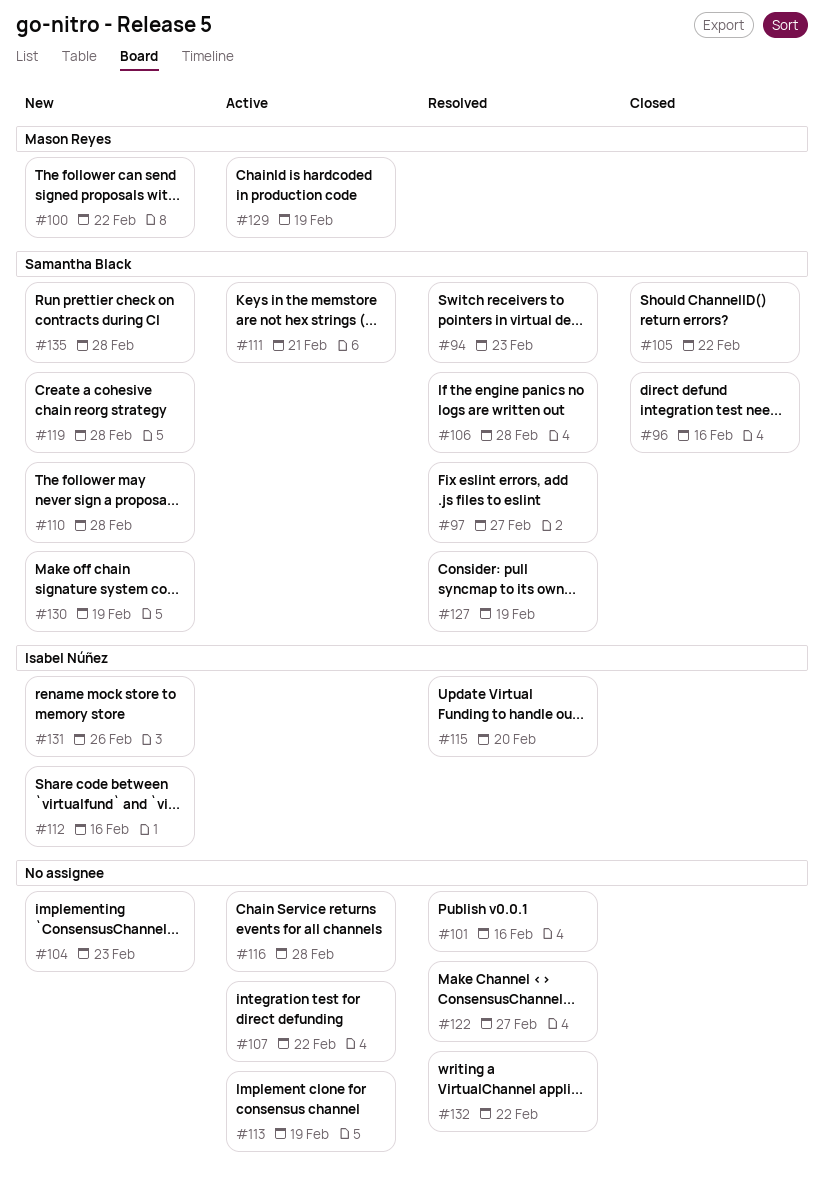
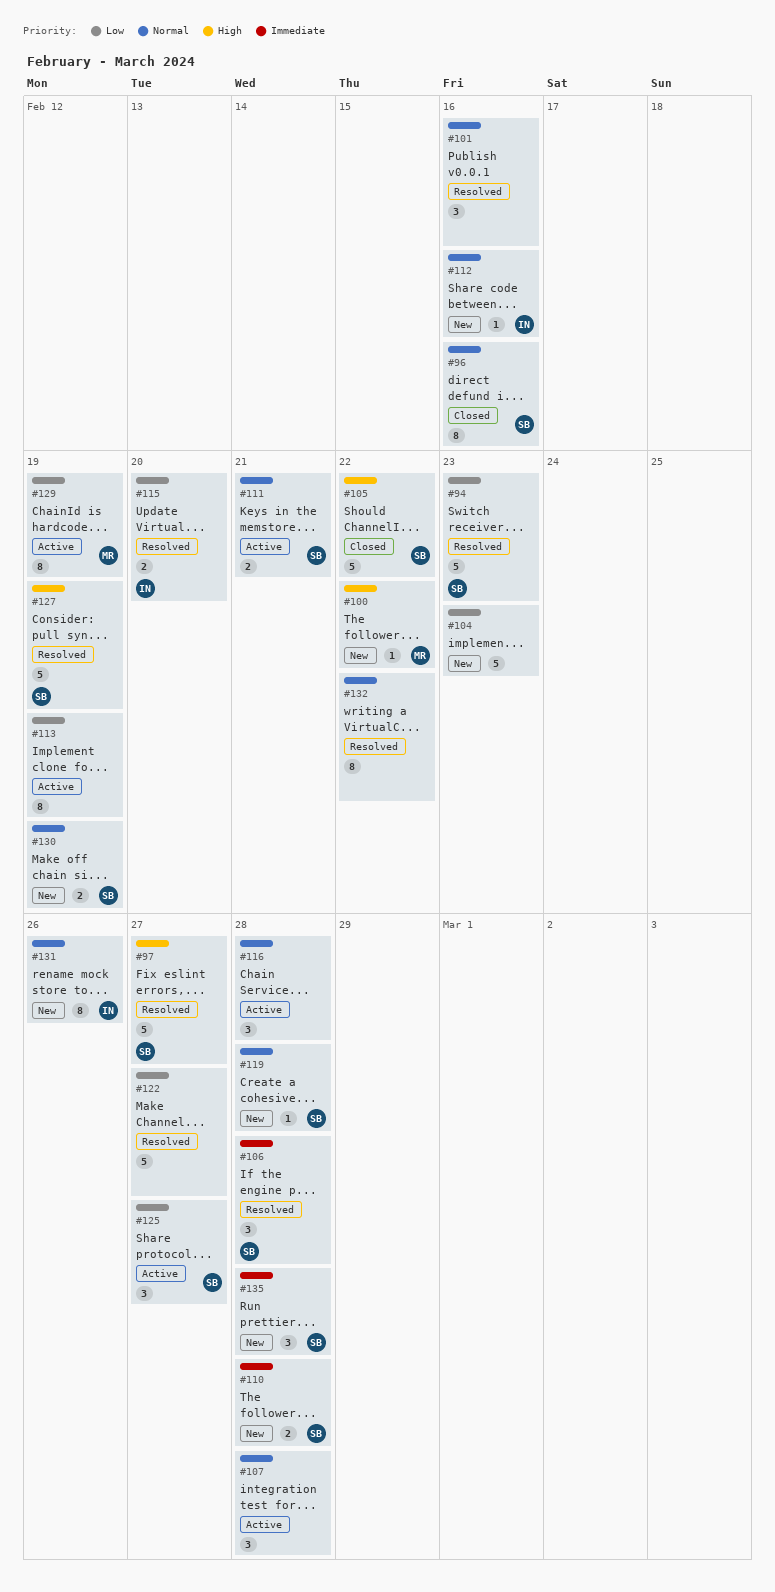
#107, due: Feb 22 -> Feb 28
#125: none -> present

